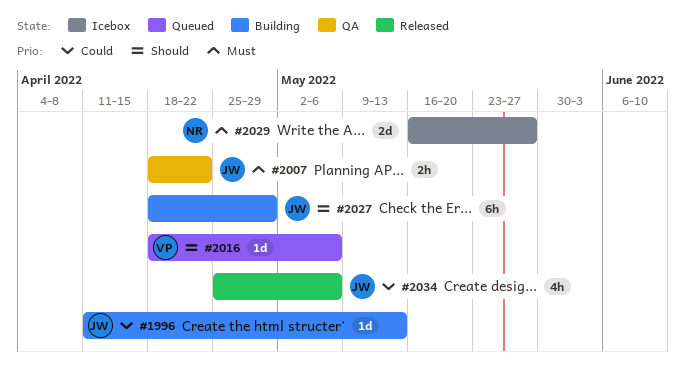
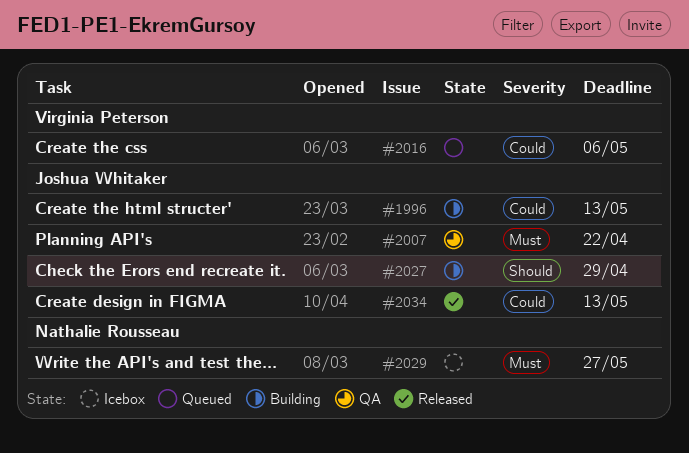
#2016, priority: Should -> Could
#2034, due: May 6 -> May 13

